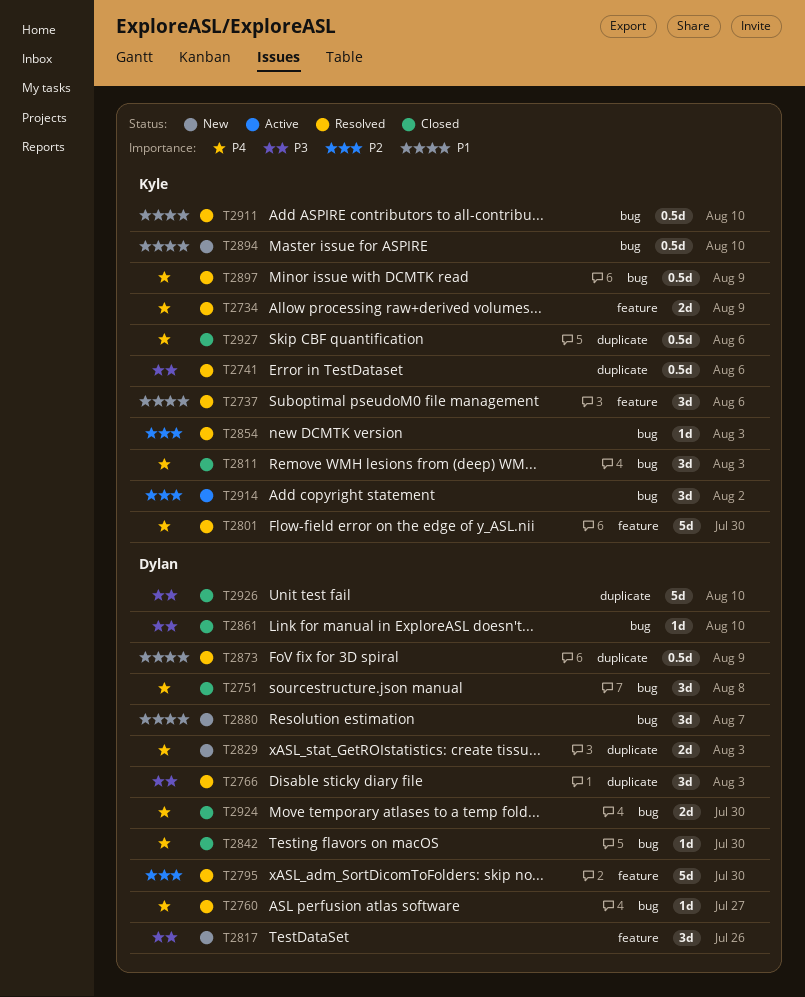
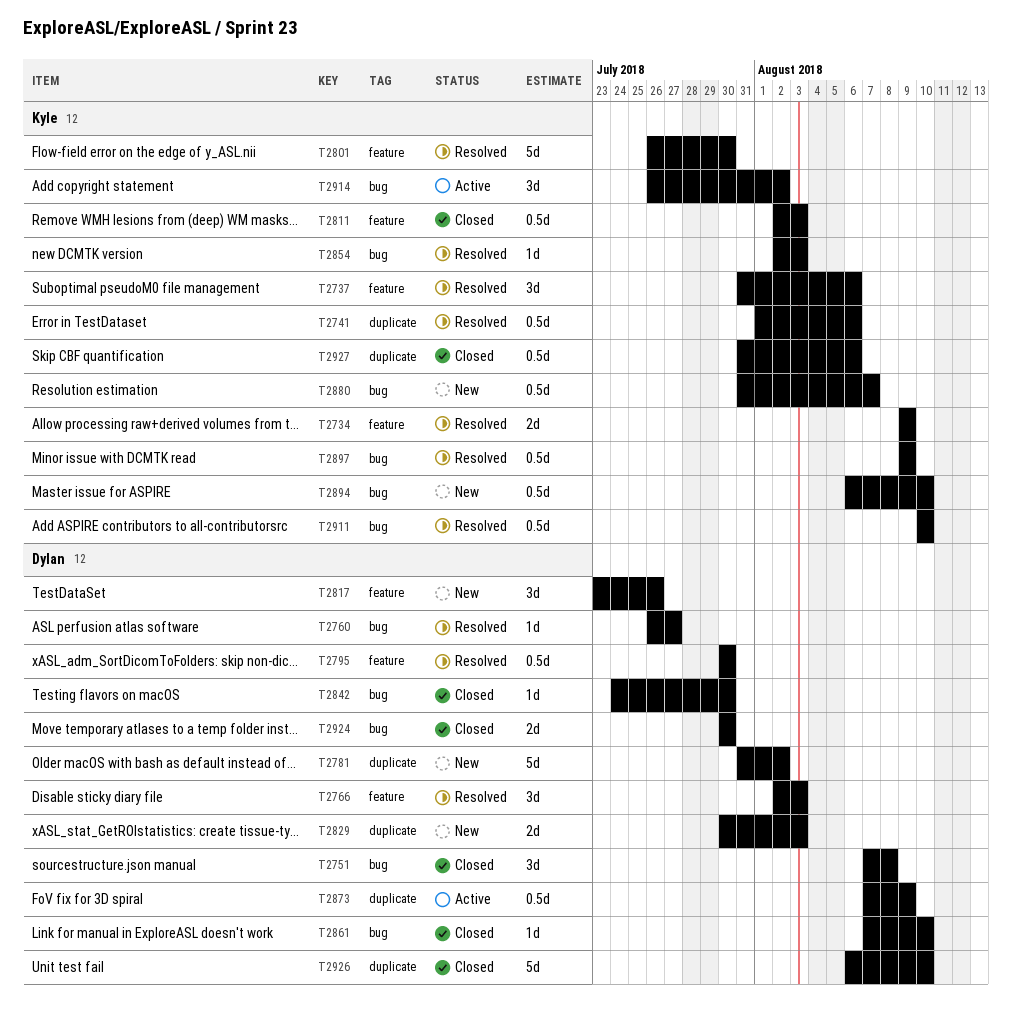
T2766, label: duplicate -> feature
T2781: none -> present
T2795, estimate: 5d -> 0.5d
T2811, label: bug -> feature
T2811, estimate: 3d -> 0.5d
T2873, status: Resolved -> Active
T2880, owner: Dylan -> Kyle
T2880, estimate: 3d -> 0.5d

